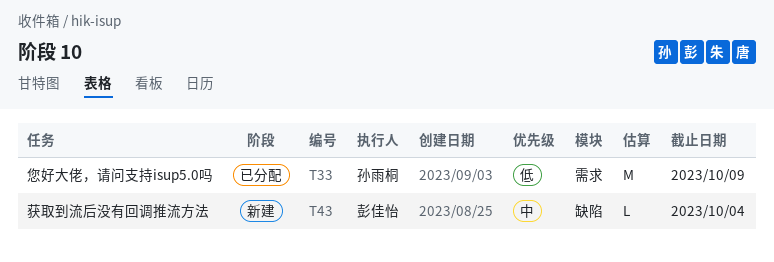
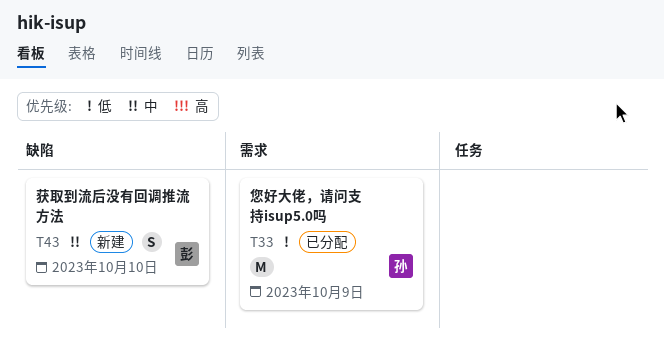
T43, estimate: L -> S
T43, due: Oct 4 -> Oct 10

